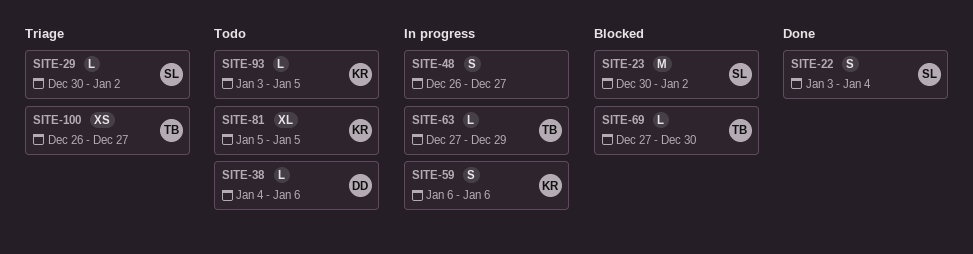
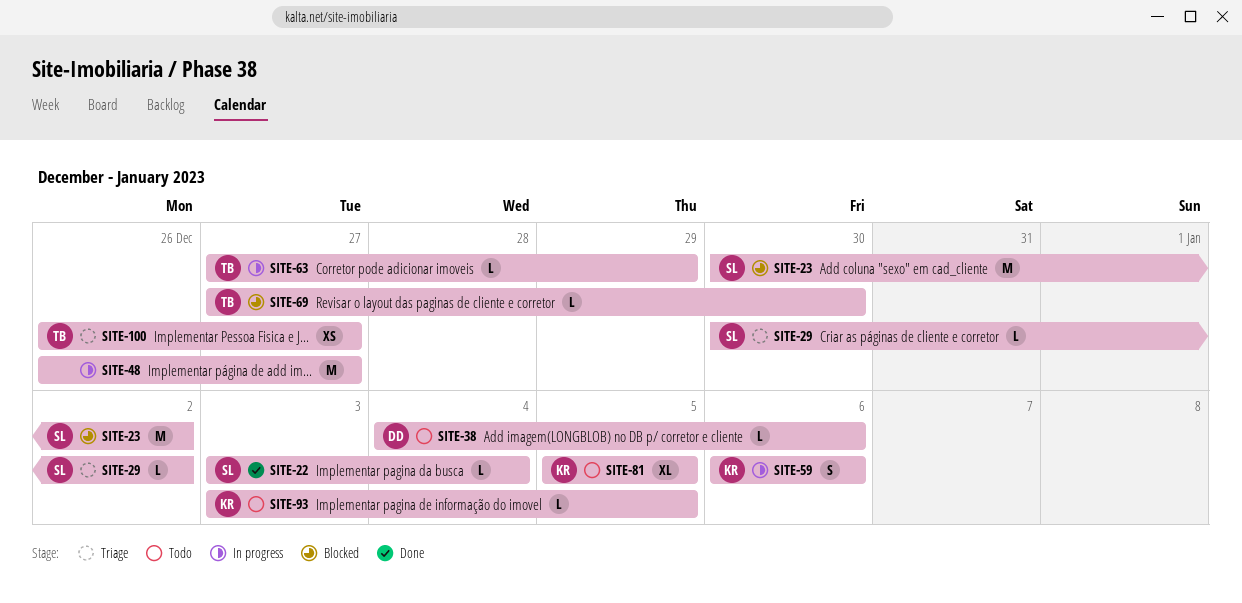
SITE-22, estimate: S -> L
SITE-48, estimate: S -> M

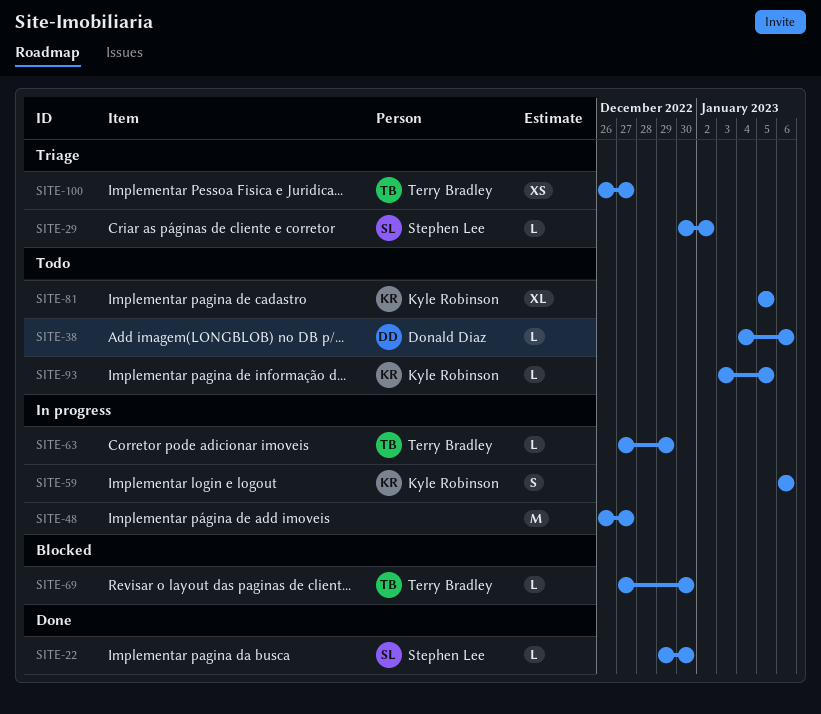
SITE-22, start: Jan 3 -> Dec 29
SITE-22, due: Jan 4 -> Dec 30
SITE-23: present -> none

